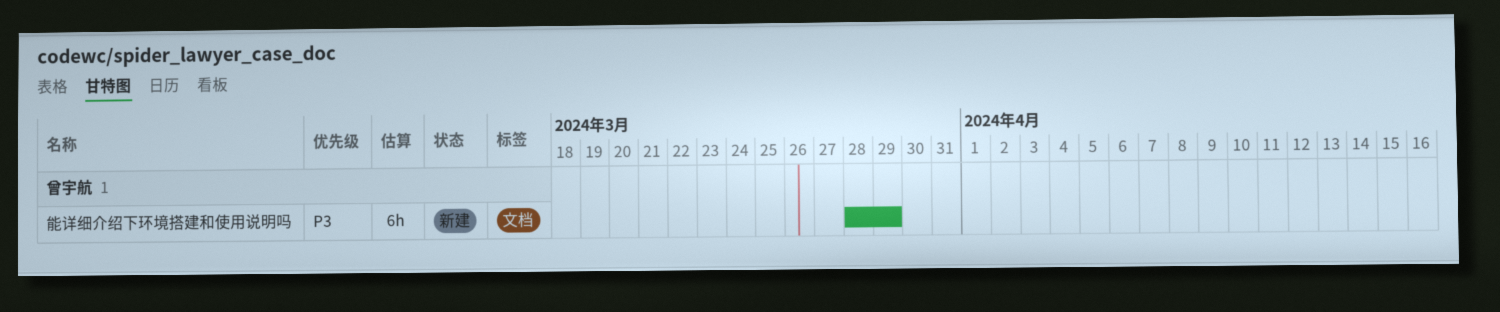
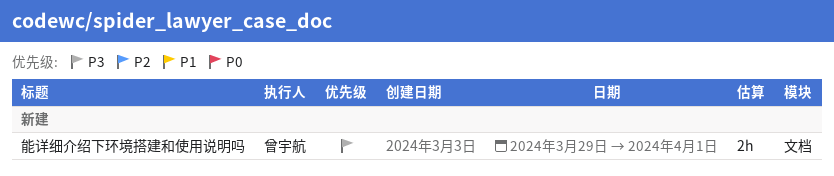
能详细介绍下环境搭建和使用说明吗, estimate: 6h -> 2h
能详细介绍下环境搭建和使用说明吗, start: Mar 28 -> Mar 29
能详细介绍下环境搭建和使用说明吗, due: Mar 29 -> Apr 1

